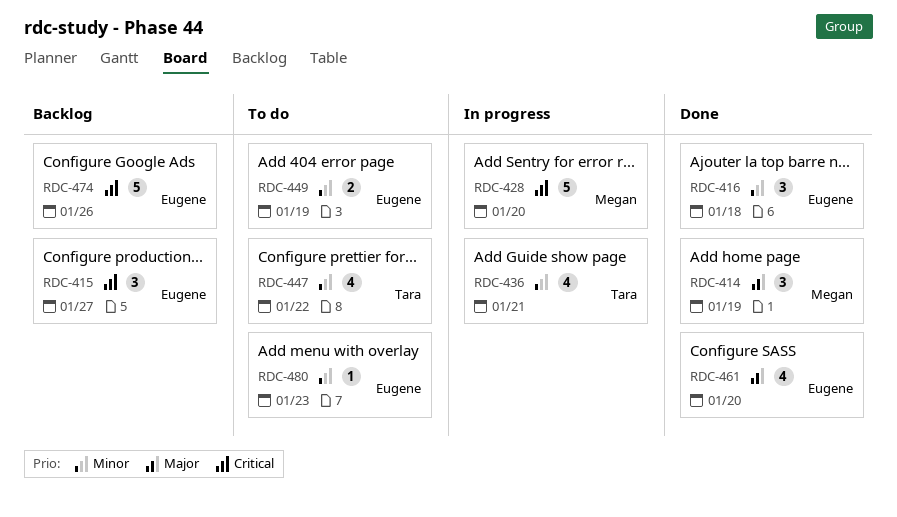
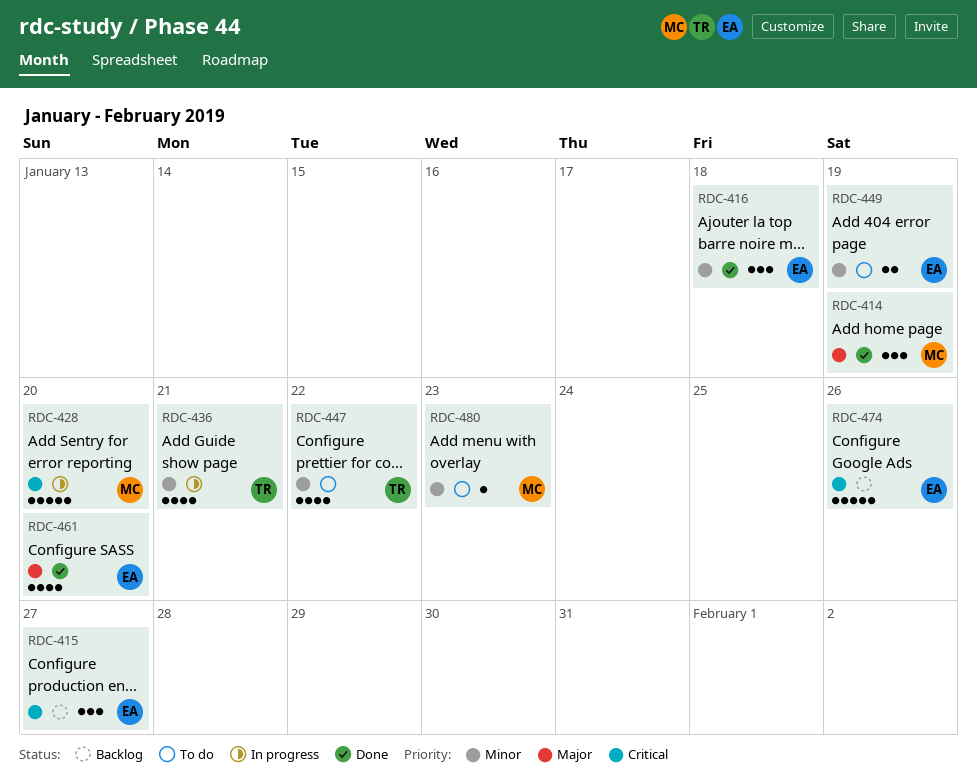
RDC-480, owner: Eugene -> Megan

